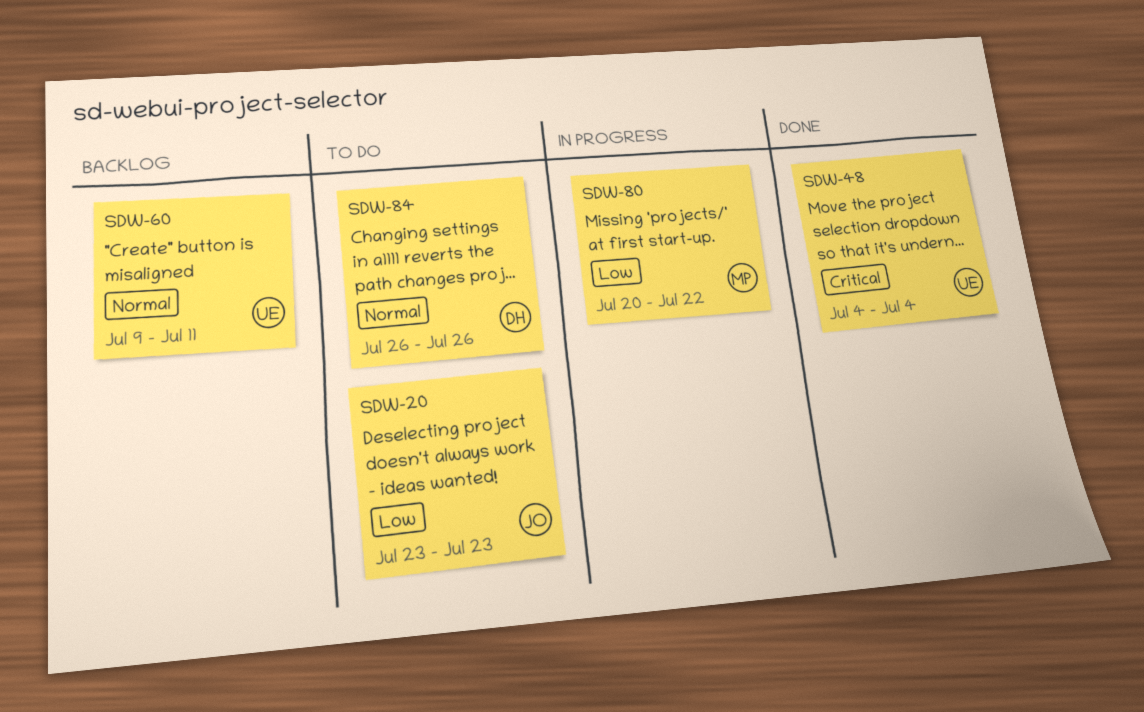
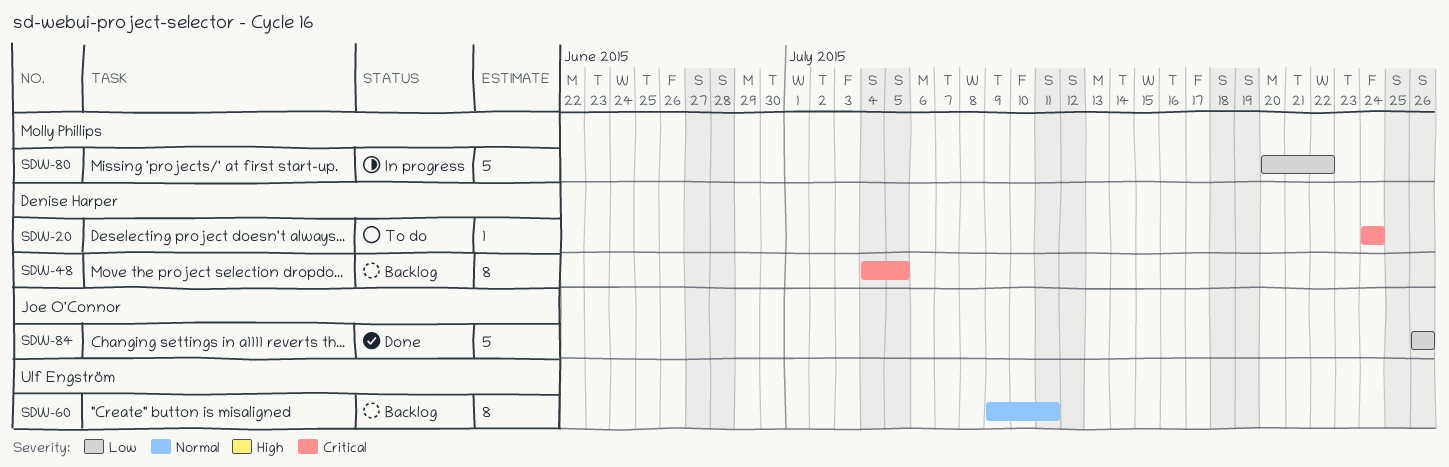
SDW-20, owner: Joe O'Connor -> Denise Harper
SDW-20, priority: Low -> Critical
SDW-20, start: Jul 23 -> Jul 24
SDW-20, due: Jul 23 -> Jul 24
SDW-48, status: Done -> Backlog
SDW-48, owner: Ulf Engström -> Denise Harper
SDW-48, due: Jul 4 -> Jul 5
SDW-84, status: To do -> Done
SDW-84, owner: Denise Harper -> Joe O'Connor
SDW-84, priority: Normal -> Low

